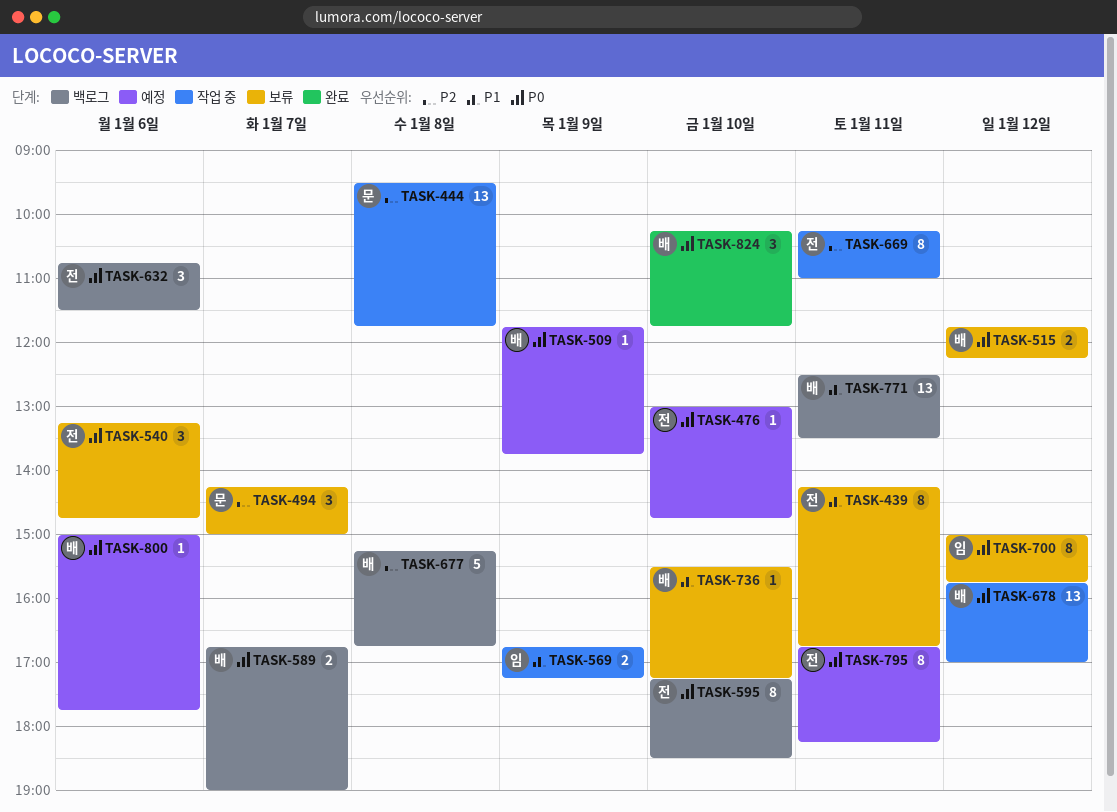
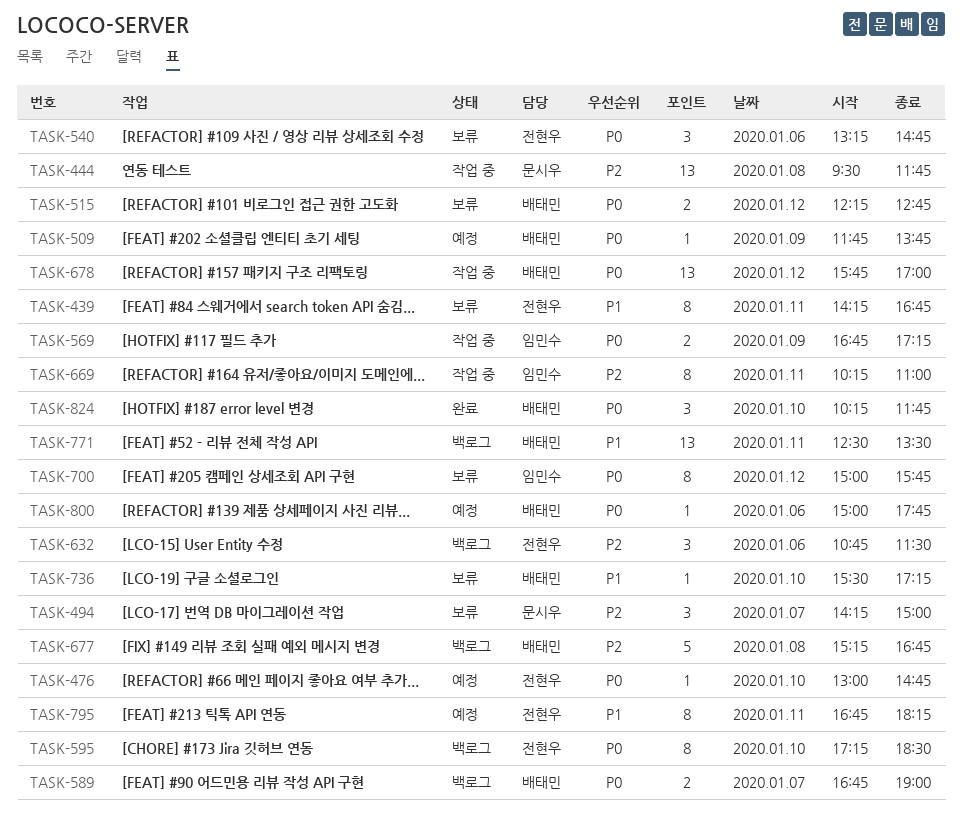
TASK-515, begins: 11:45 -> 12:15
TASK-515, ends: 12:15 -> 12:45
TASK-569, priority: P1 -> P0
TASK-632, priority: P0 -> P2
TASK-669, owner: 전현우 -> 임민수
TASK-795, priority: P0 -> P1

